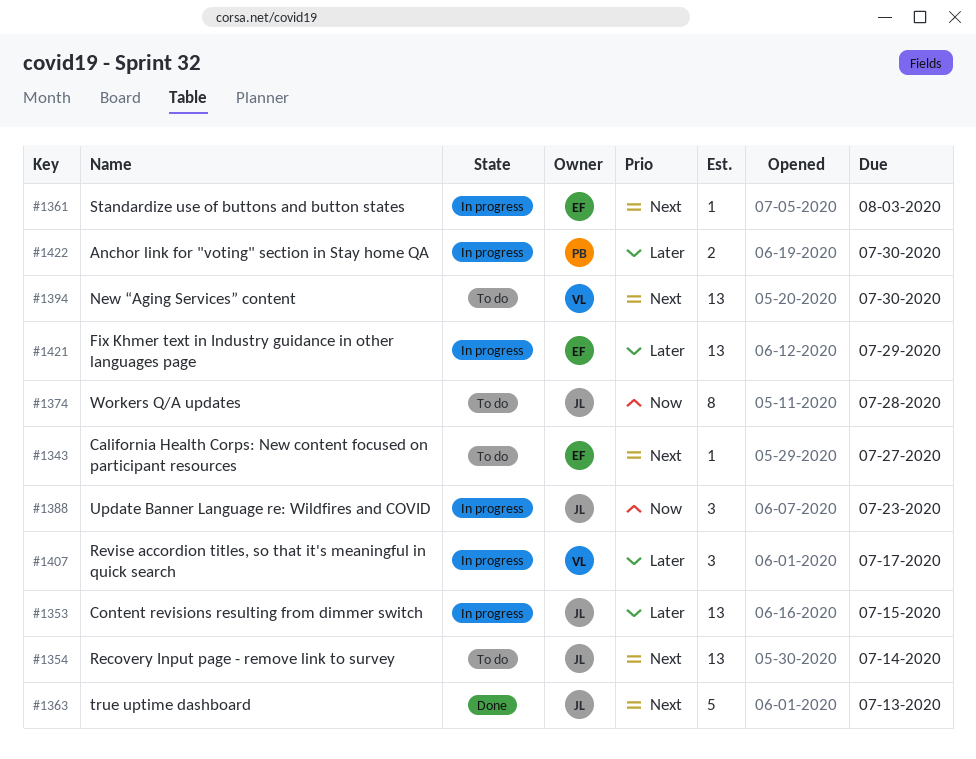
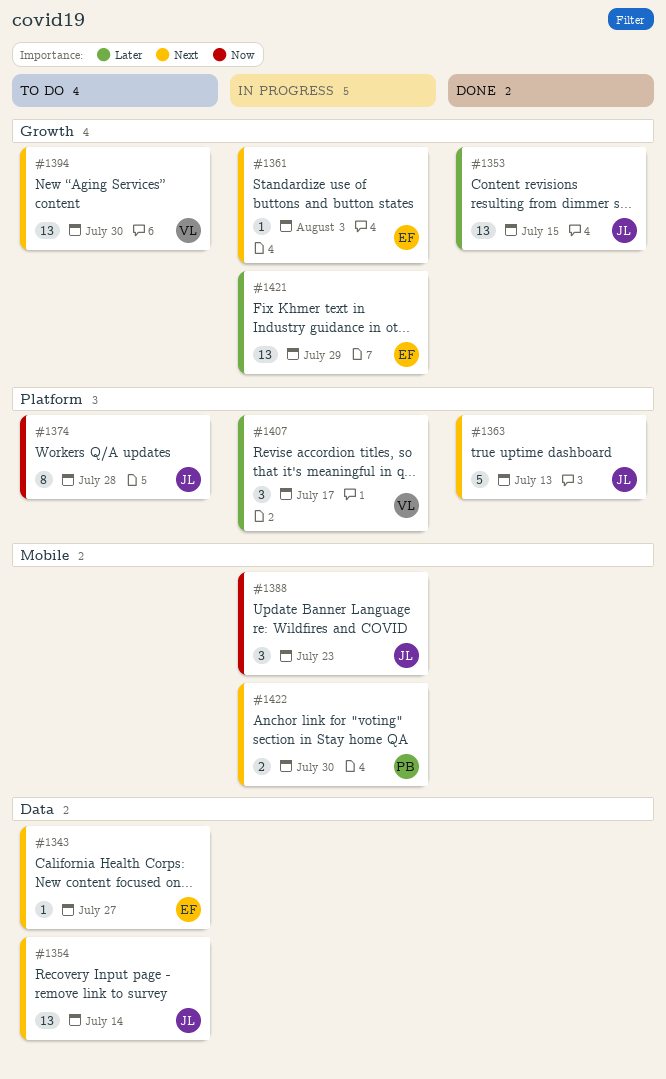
#1353, status: In progress -> Done
#1422, priority: Later -> Next

